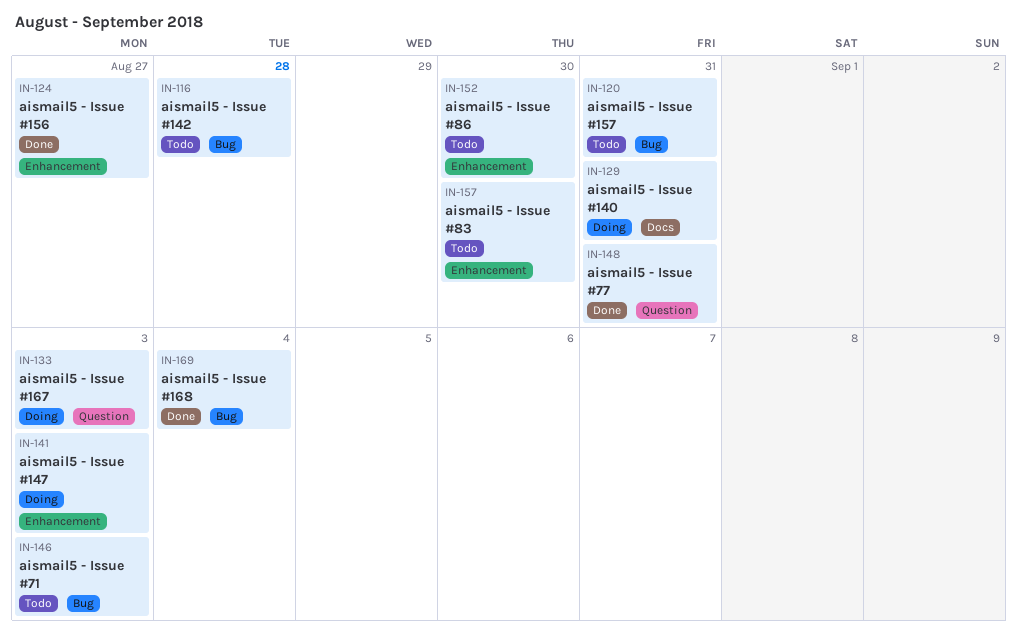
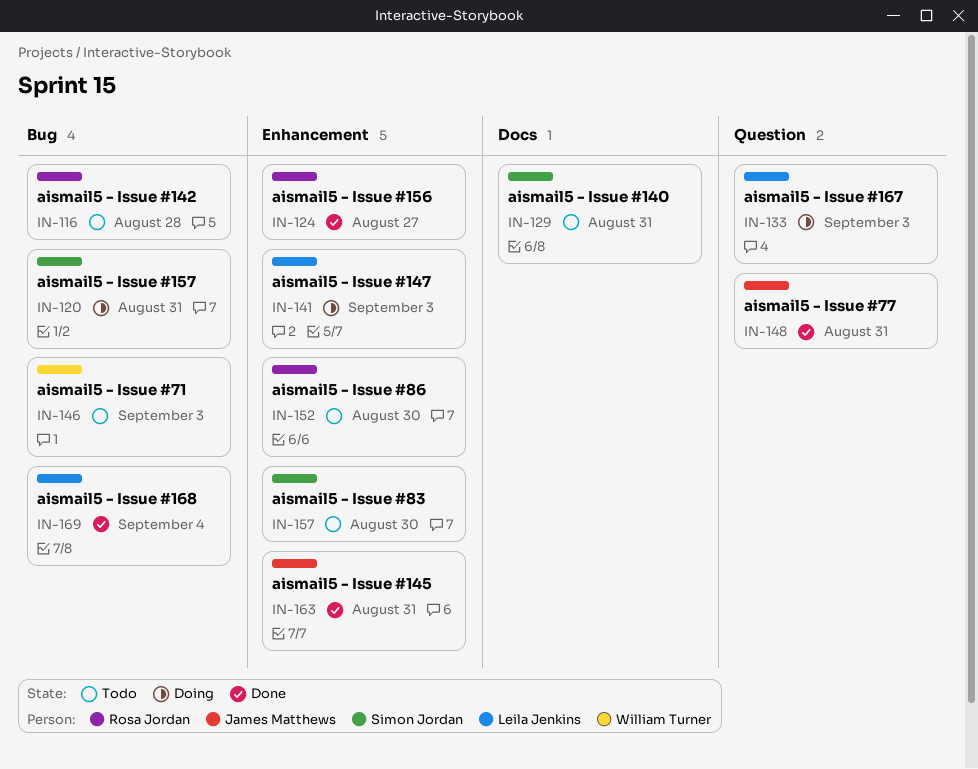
IN-120, status: Todo -> Doing
IN-129, status: Doing -> Todo
IN-163: none -> present

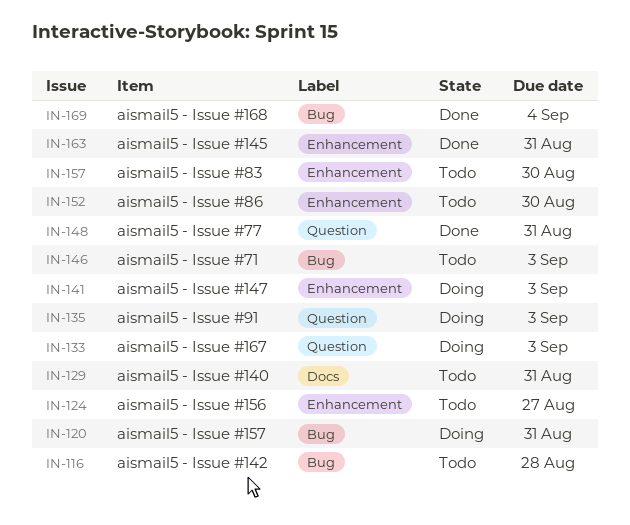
IN-124, status: Done -> Todo
IN-135: none -> present

